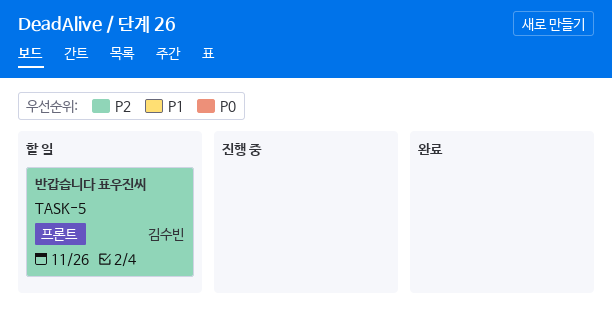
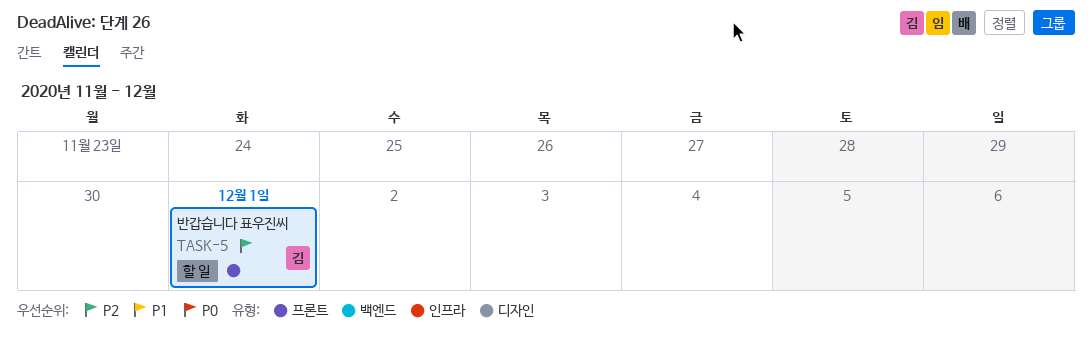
TASK-5, due: Nov 26 -> Dec 1

